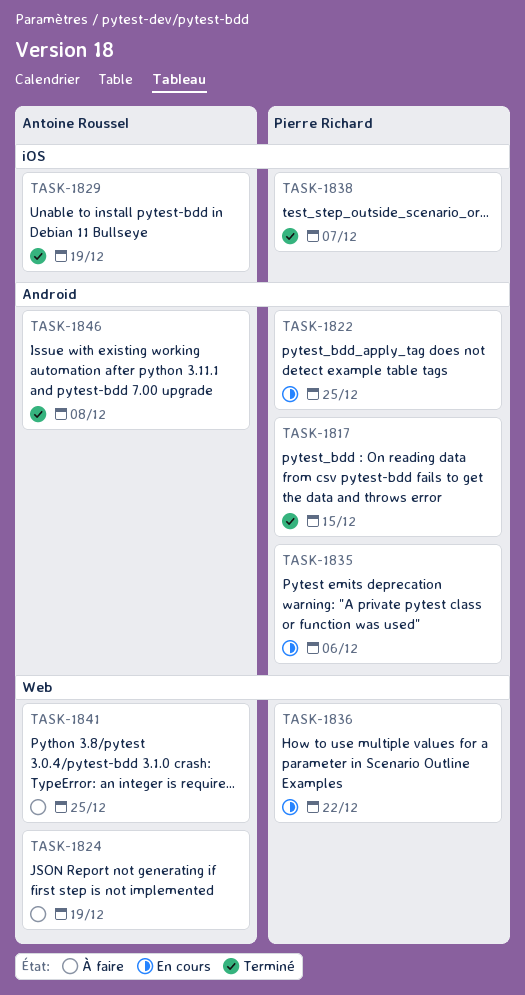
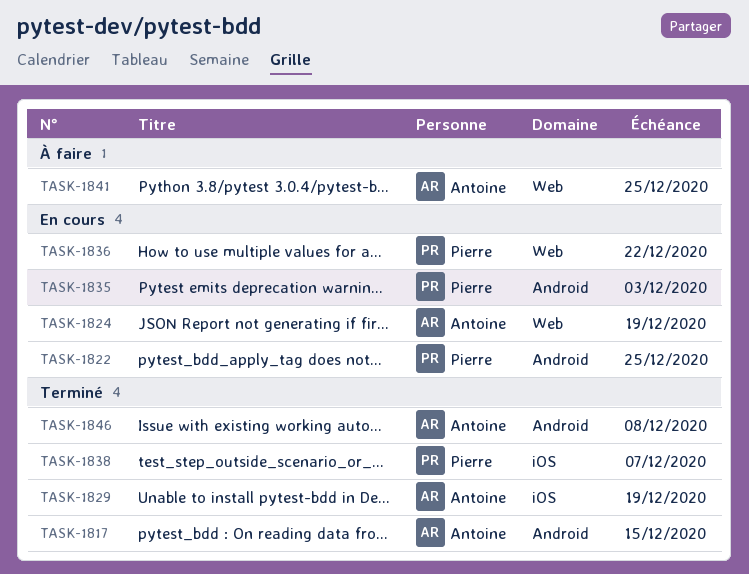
TASK-1817, owner: Pierre Richard -> Antoine Roussel
TASK-1824, status: À faire -> En cours
TASK-1835, due: Dec 6 -> Dec 3

